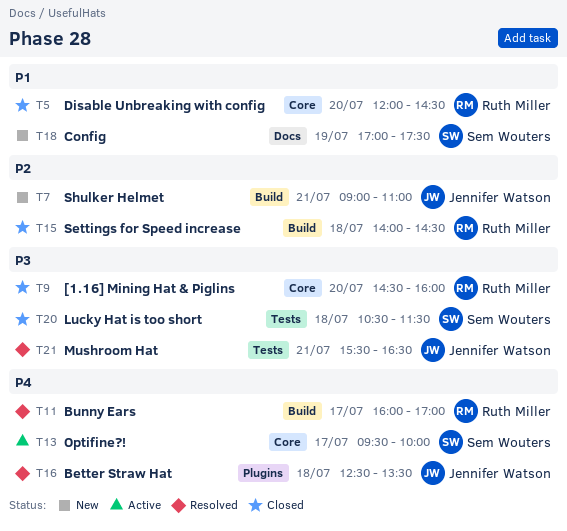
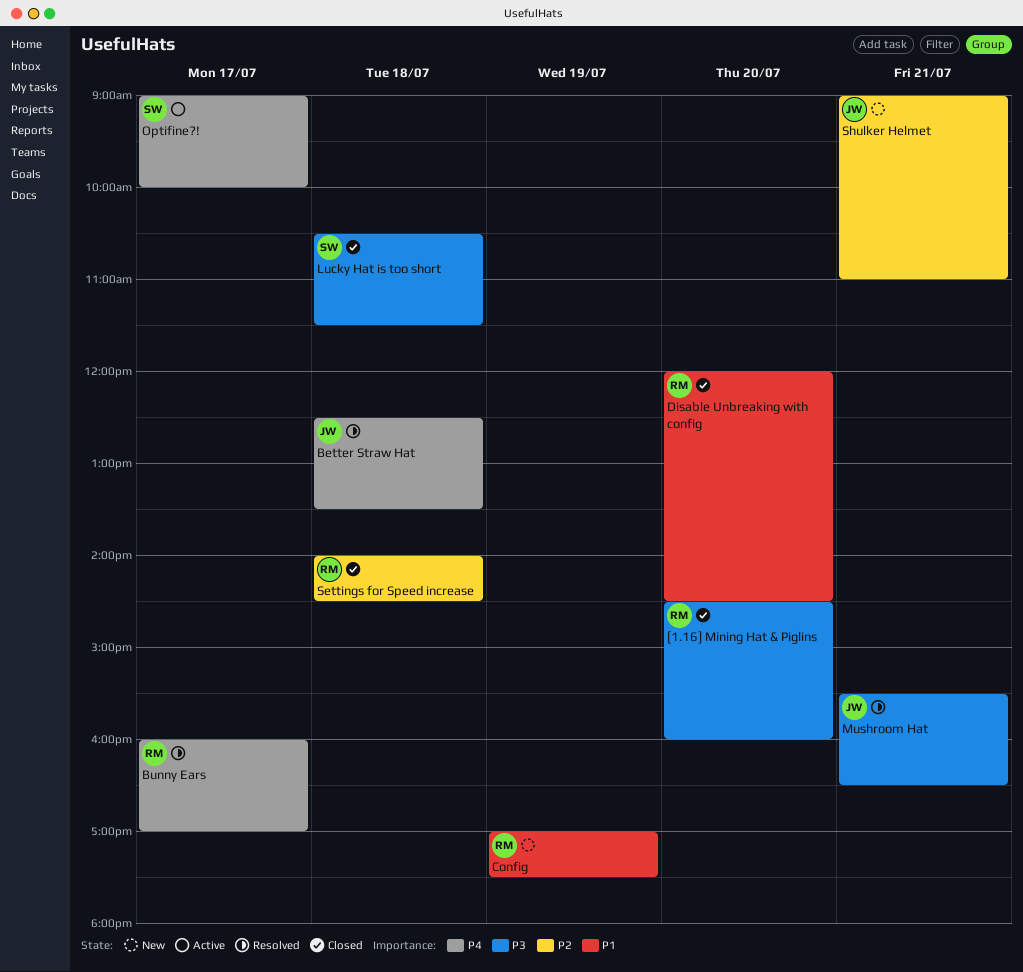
Config, owner: Sem Wouters -> Ruth Miller
Optifine?!, begins: 09:30 -> 09:00

